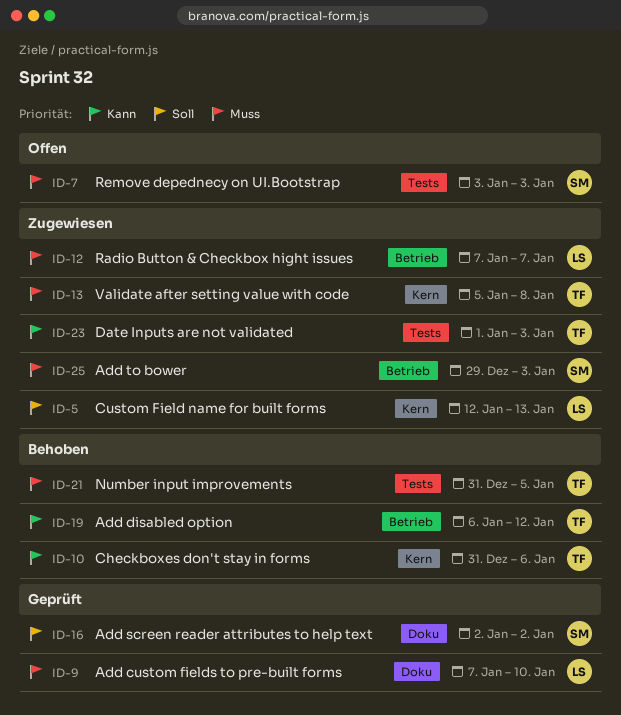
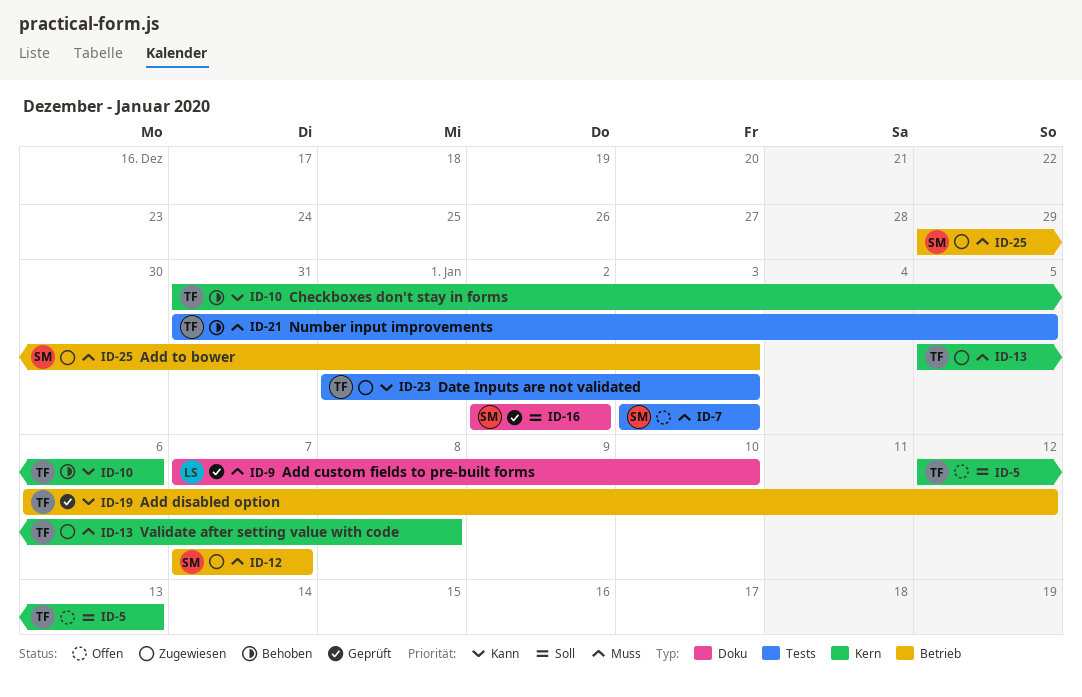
ID-5, status: Zugewiesen -> Offen
ID-5, owner: LS -> TF
ID-12, owner: LS -> SM
ID-19, status: Behoben -> Geprüft

